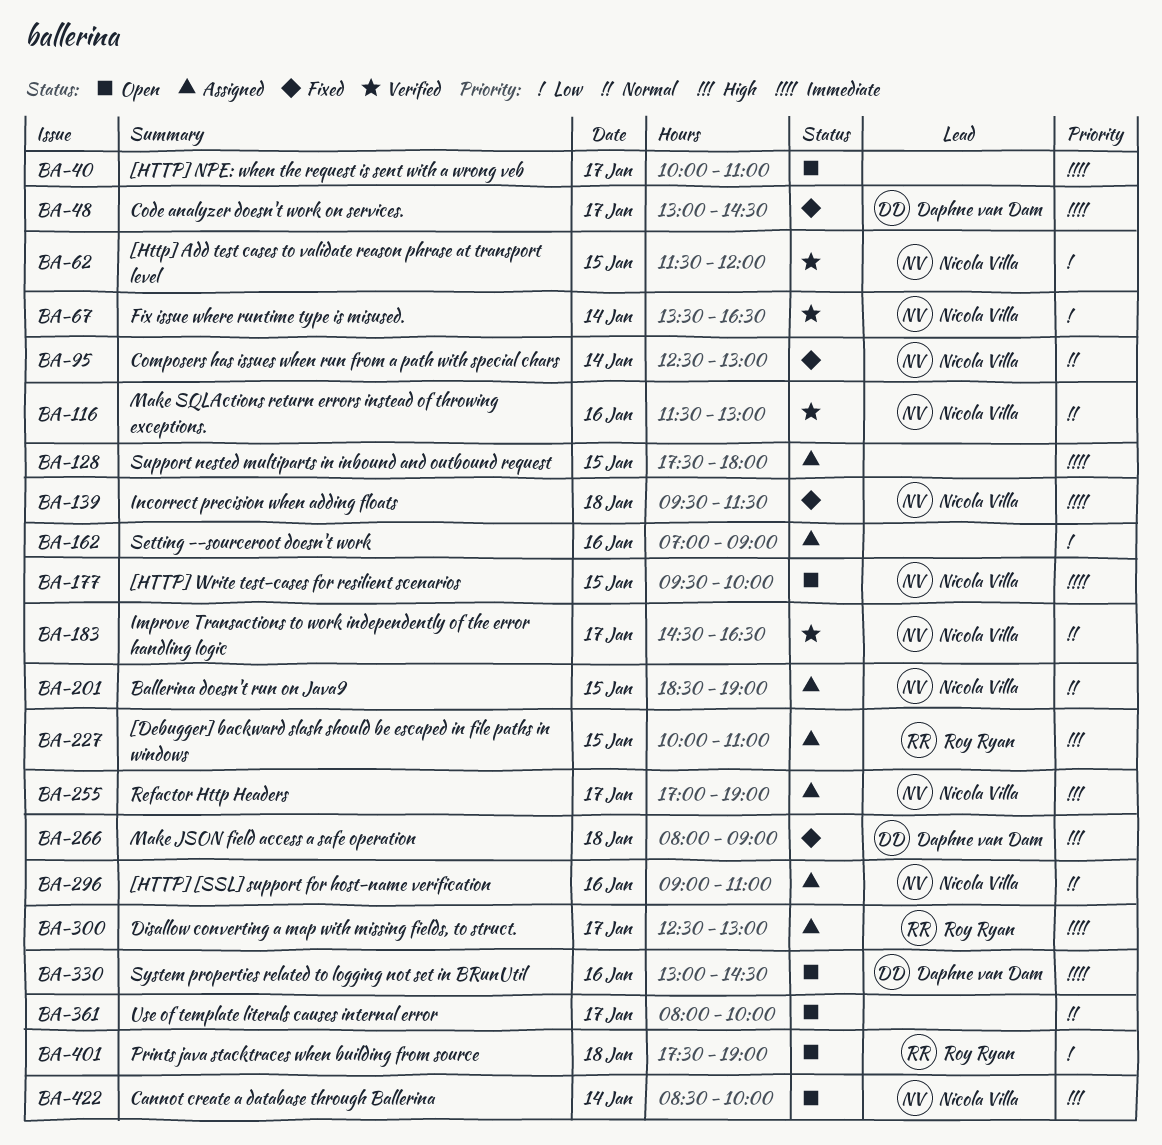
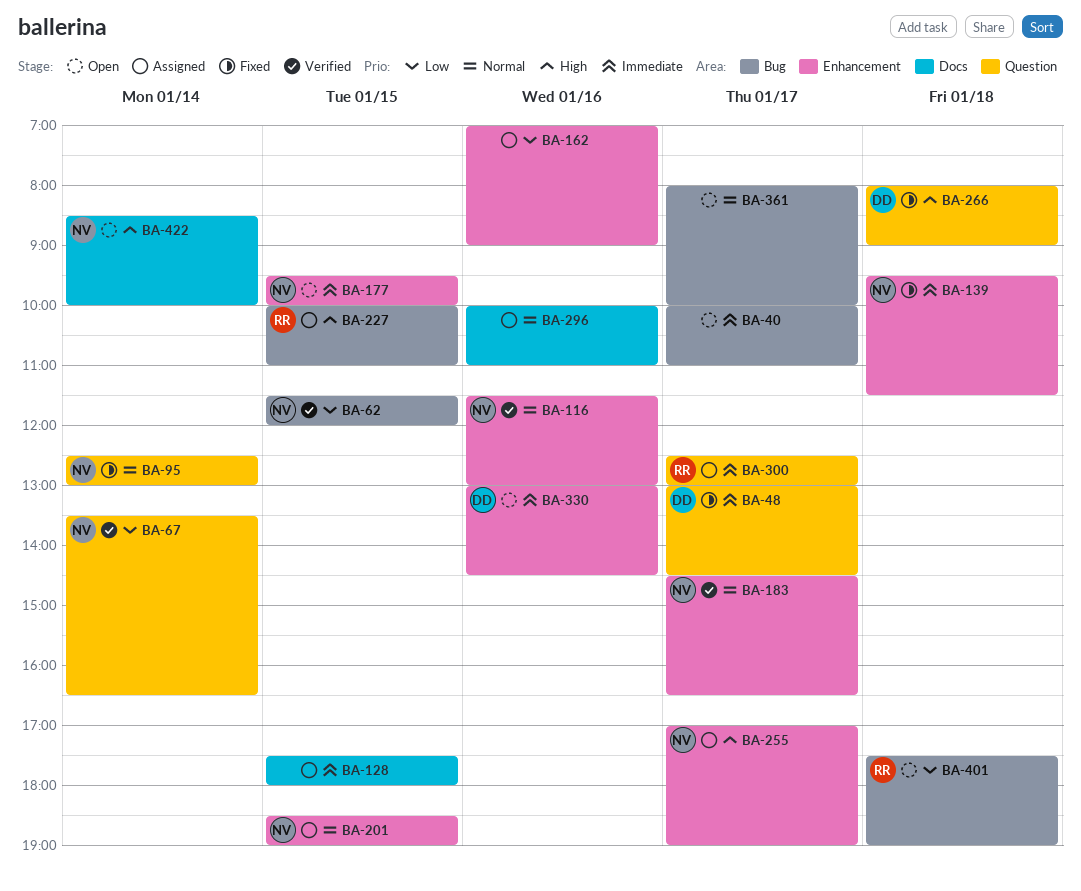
BA-296, owner: Nicola Villa -> none
BA-296, begins: 09:00 -> 10:00

